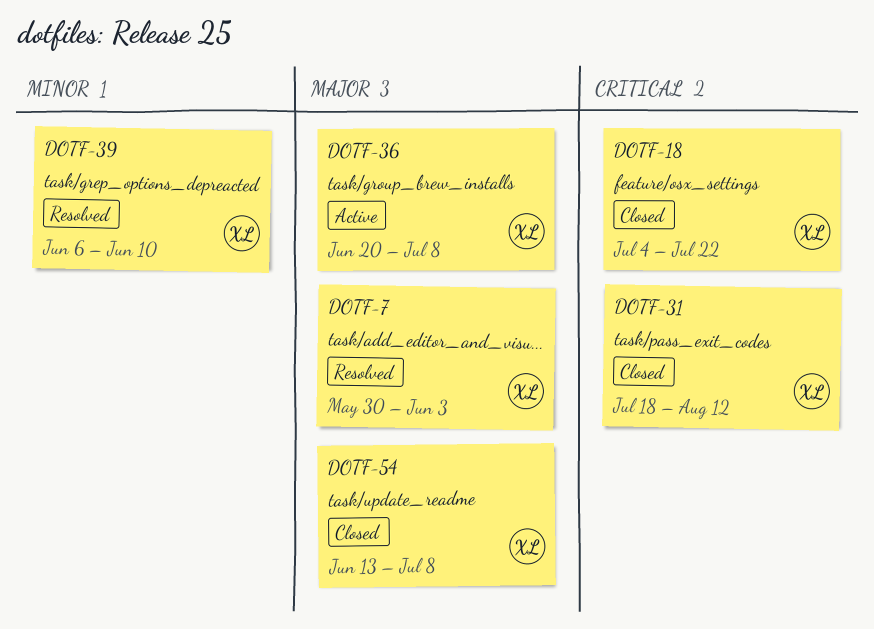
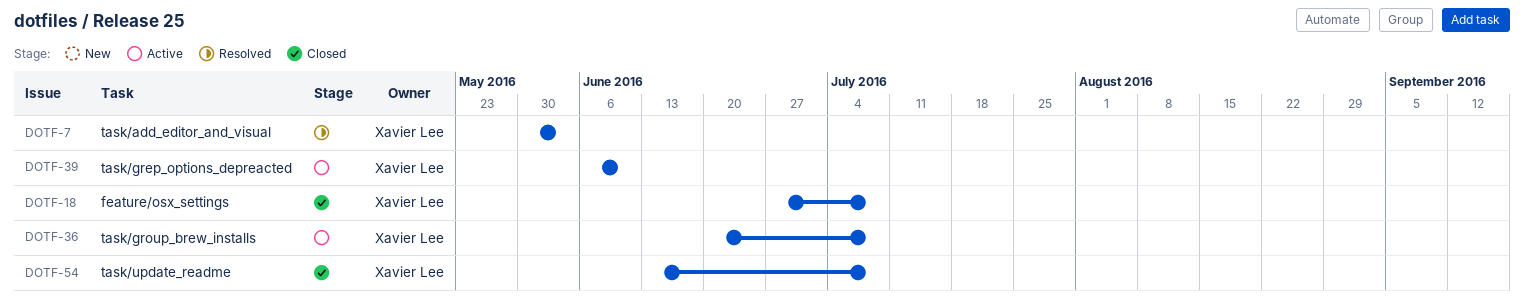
DOTF-18, start: Jul 4 -> Jun 27
DOTF-18, due: Jul 22 -> Jul 8
DOTF-31: present -> none
DOTF-39, status: Resolved -> Active

